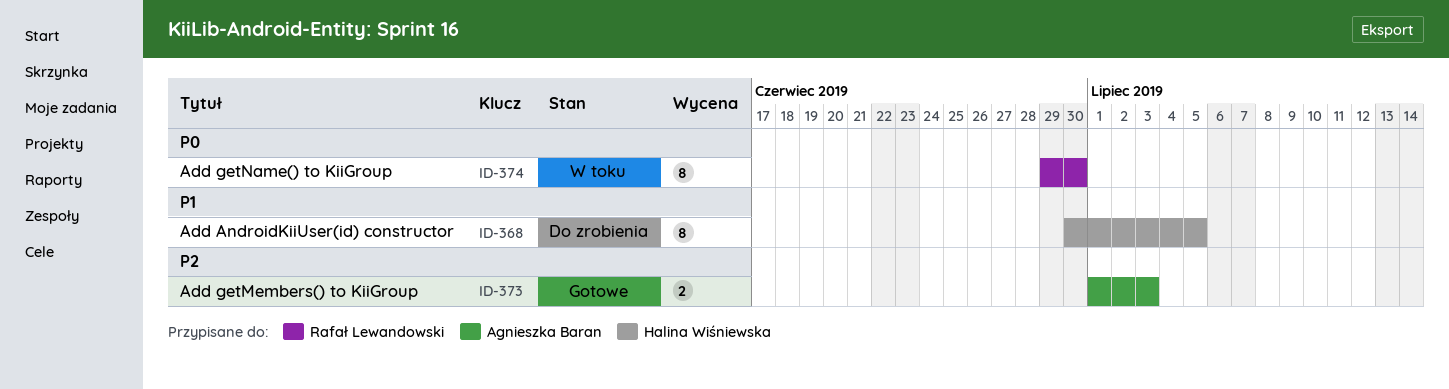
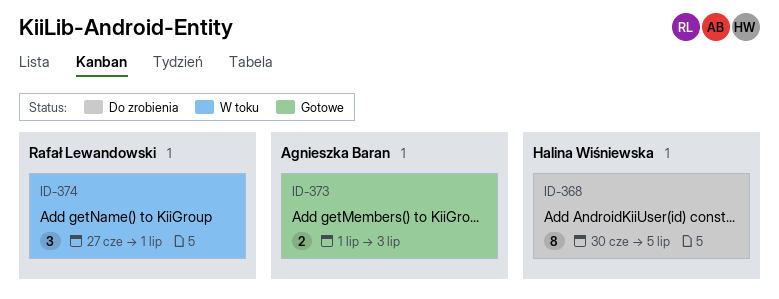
ID-374, estimate: 8 -> 3
ID-374, start: Jun 29 -> Jun 27
ID-374, due: Jun 30 -> Jul 1

